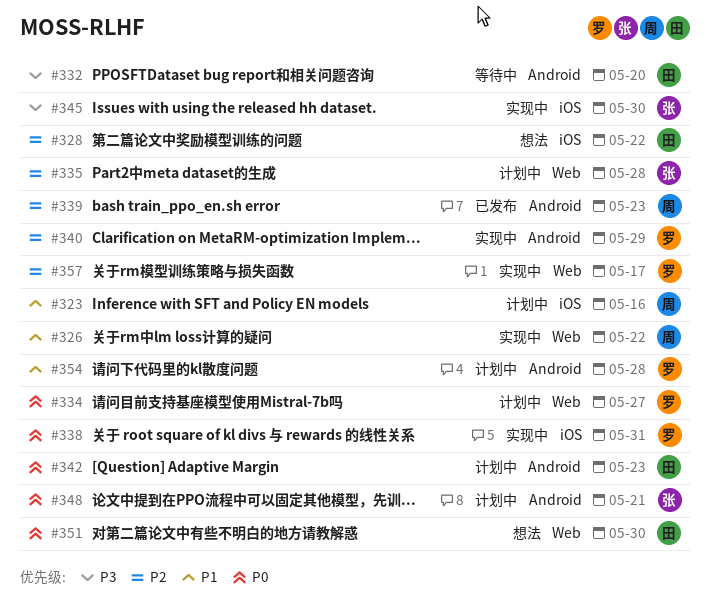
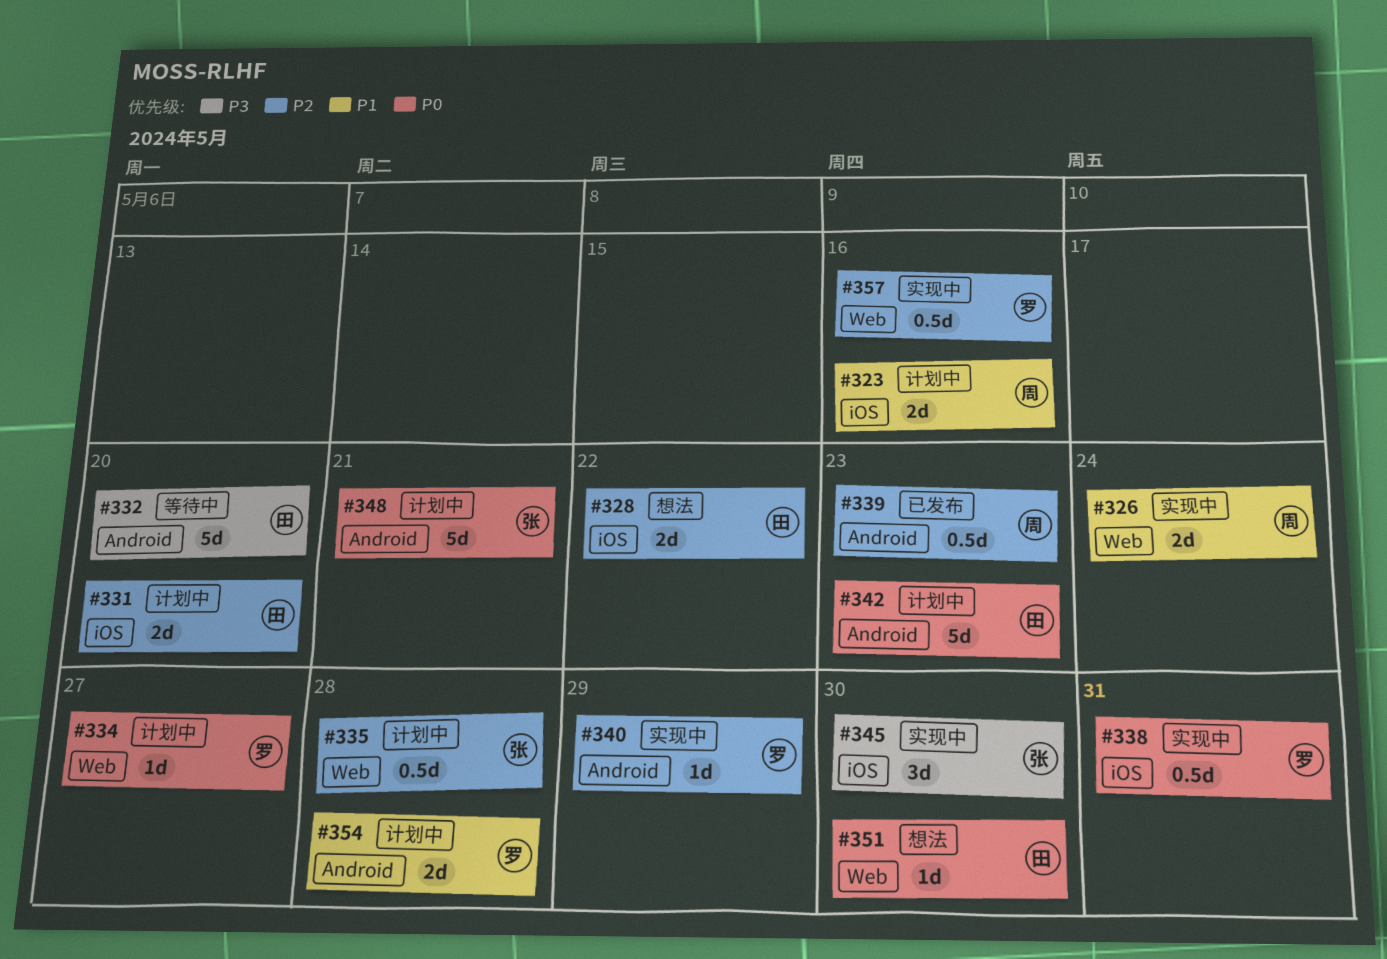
#326, due: May 22 -> May 24
#331: none -> present
#357, due: May 17 -> May 16

